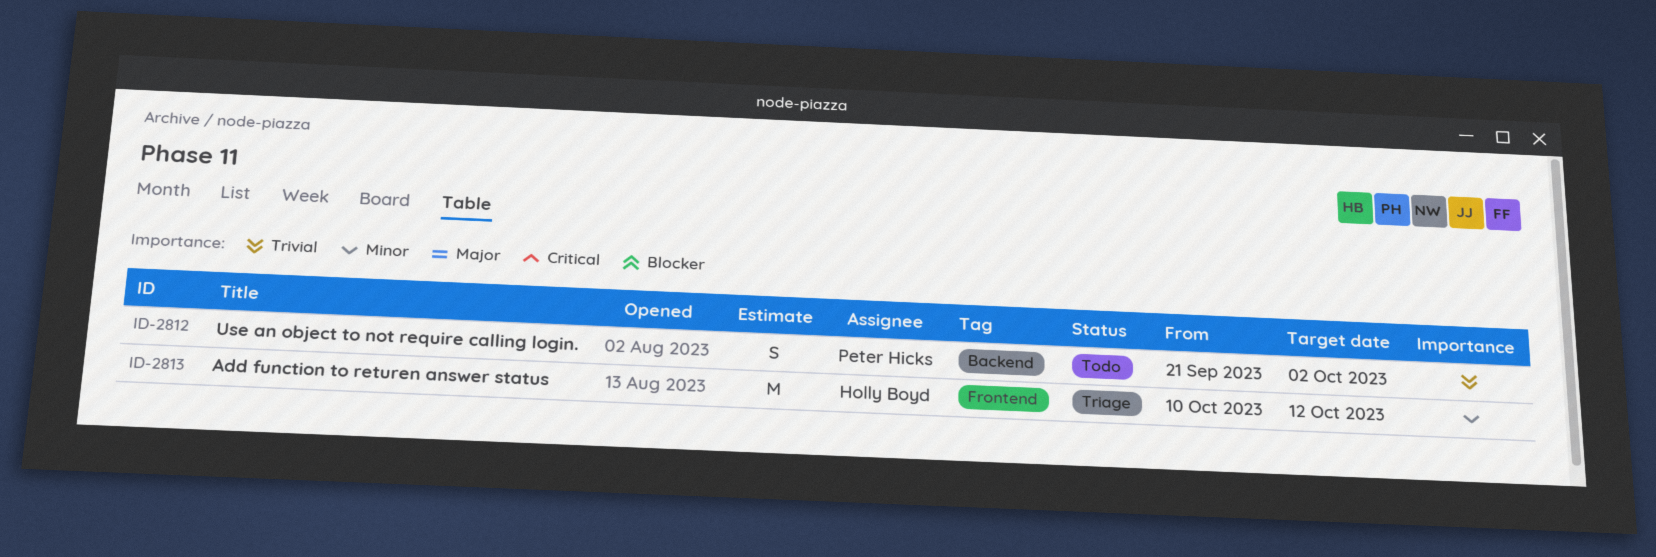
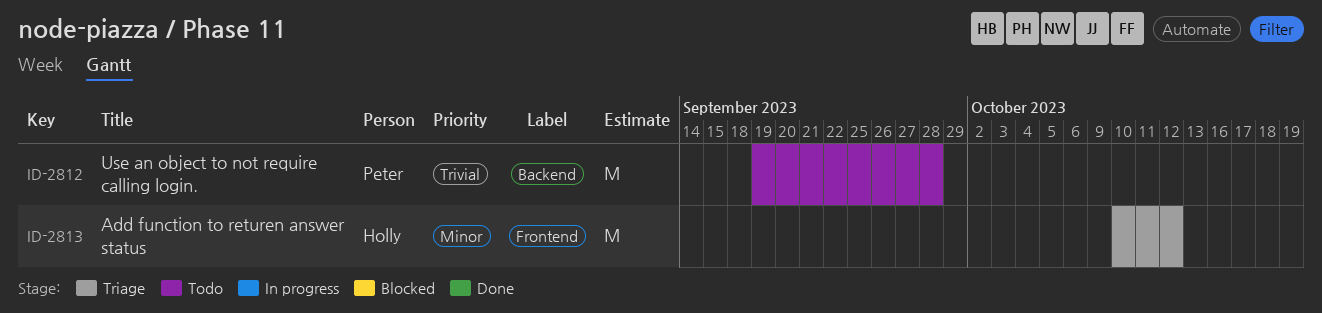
ID-2812, estimate: S -> M
ID-2812, start: Sep 21 -> Sep 19
ID-2812, due: Oct 2 -> Sep 28

